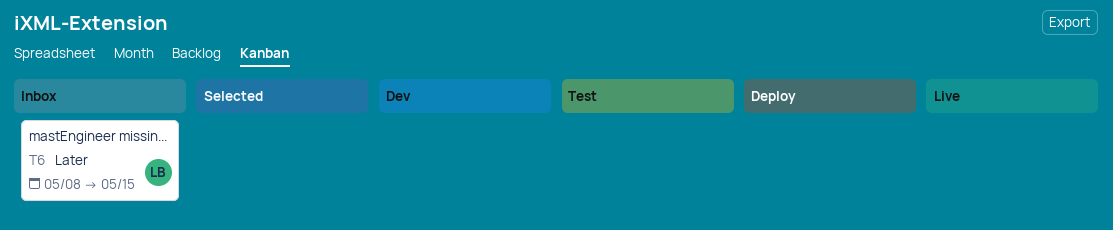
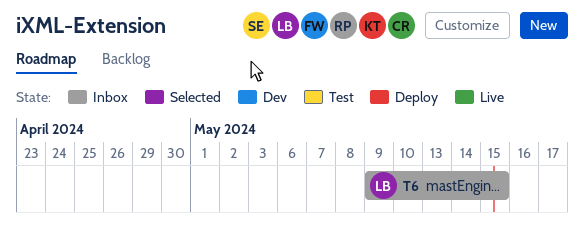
T6, start: May 8 -> May 9

